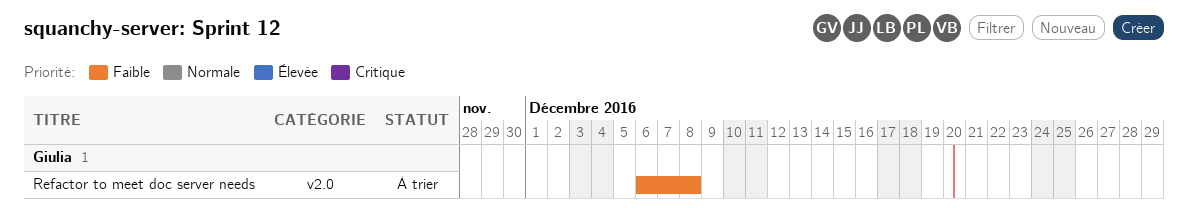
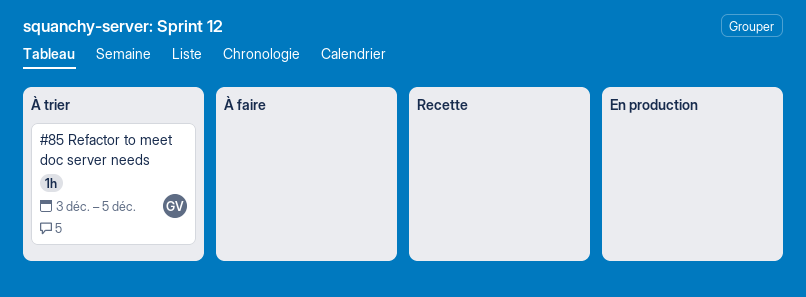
Refactor to meet doc server needs, start: Dec 6 -> Dec 3
Refactor to meet doc server needs, due: Dec 8 -> Dec 5

